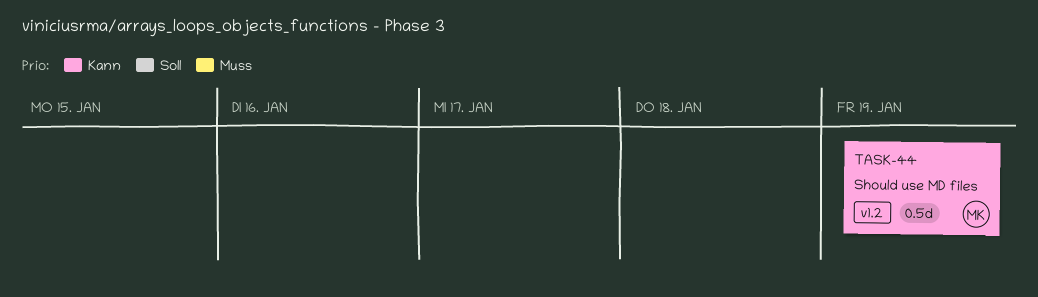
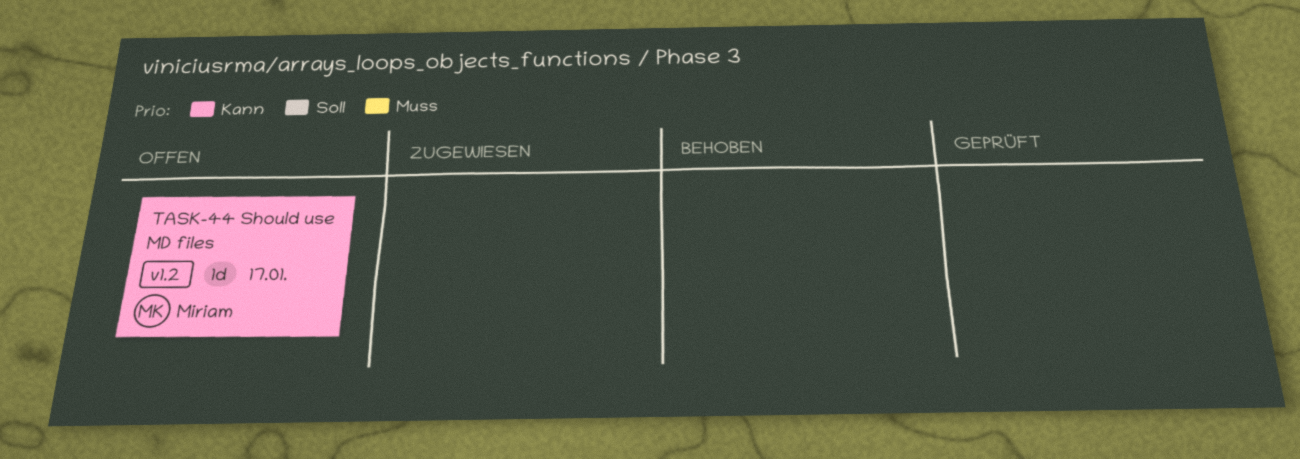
TASK-44, estimate: 0.5d -> 1d
TASK-44, due: Jan 19 -> Jan 17

